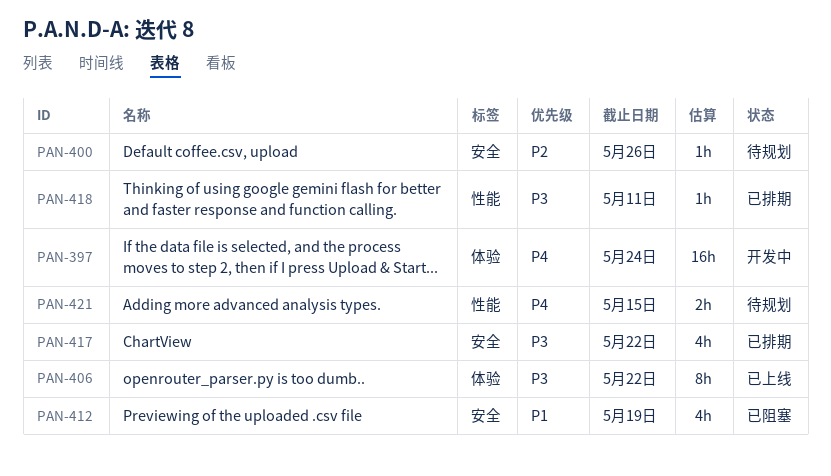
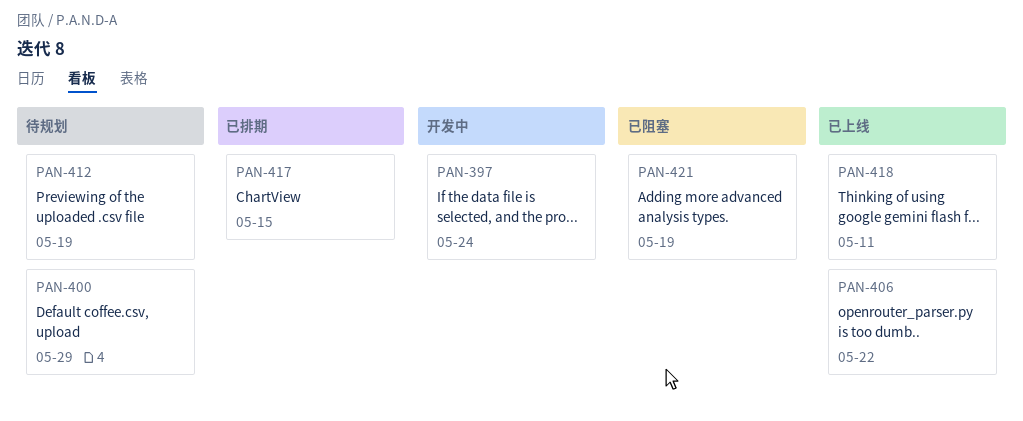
PAN-400, due: May 26 -> May 29
PAN-412, status: 已阻塞 -> 待规划
PAN-417, due: May 22 -> May 15
PAN-418, status: 已排期 -> 已上线
PAN-421, status: 待规划 -> 已阻塞
PAN-421, due: May 15 -> May 19

